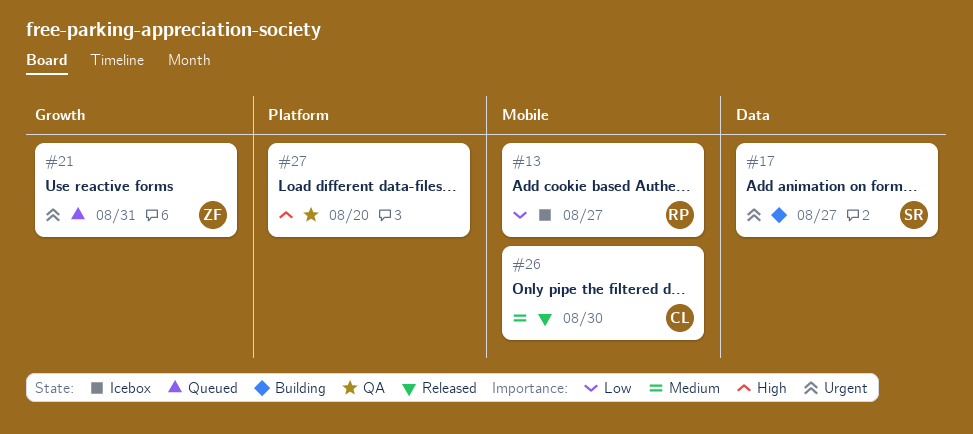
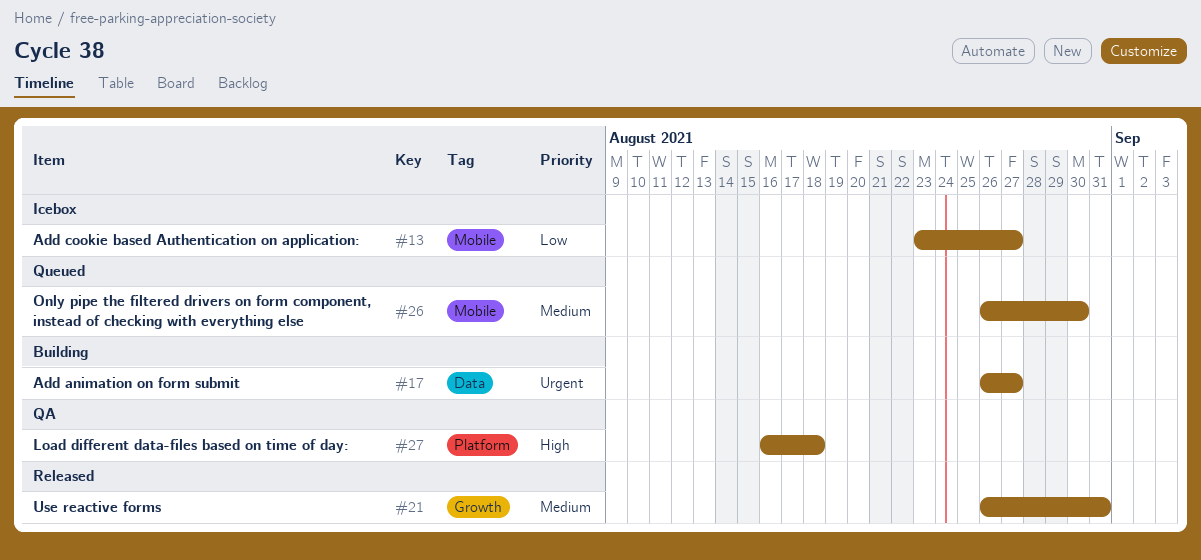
#21, status: Queued -> Released
#21, priority: Urgent -> Medium
#26, status: Released -> Queued
#27, due: Aug 20 -> Aug 18

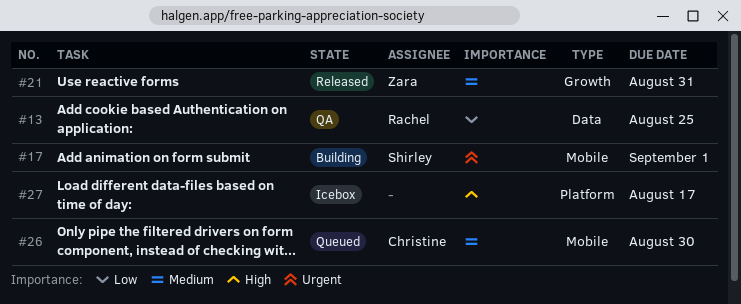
#13, status: Icebox -> QA
#13, label: Mobile -> Data
#13, due: Aug 27 -> Aug 25
#17, label: Data -> Mobile
#17, due: Aug 27 -> Sep 1
#27, status: QA -> Icebox
#27, due: Aug 18 -> Aug 17

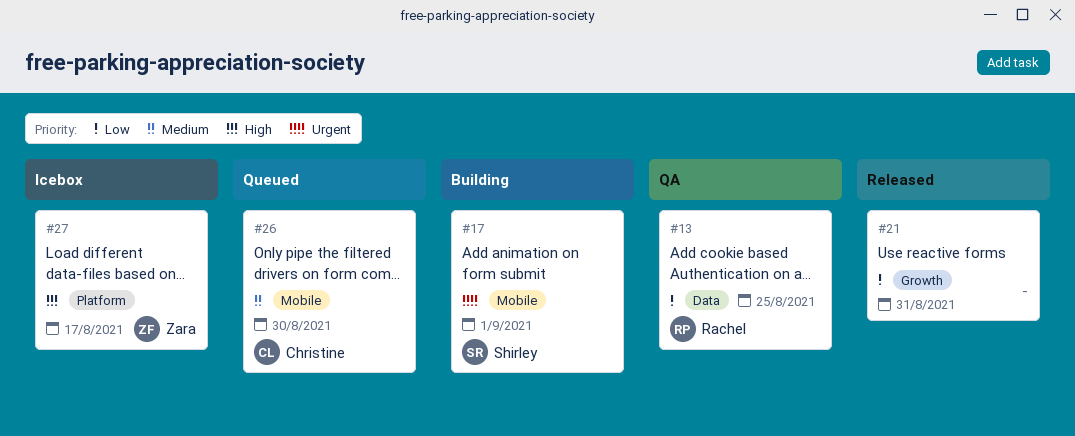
#21, owner: Zara -> none
#21, priority: Medium -> Low
#27, owner: none -> Zara

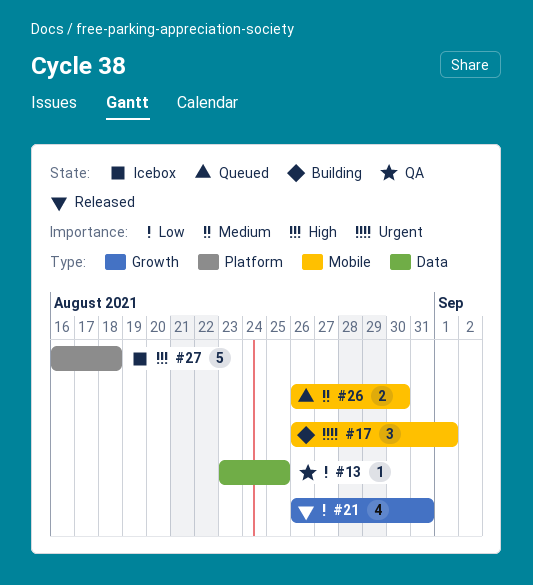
#27, due: Aug 17 -> Aug 18

